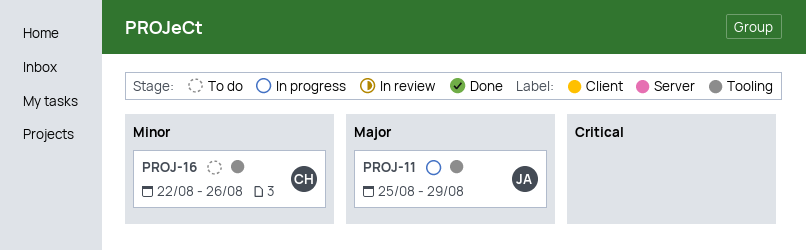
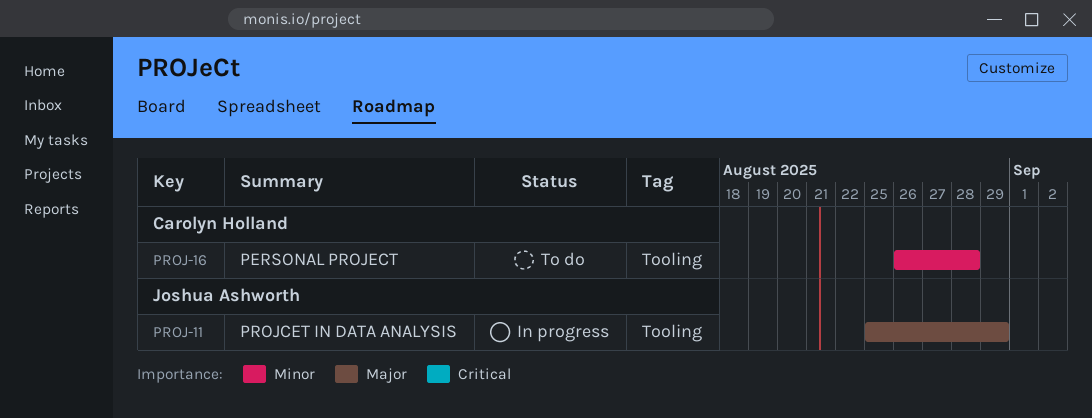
PROJ-16, start: Aug 22 -> Aug 26
PROJ-16, due: Aug 26 -> Aug 28

